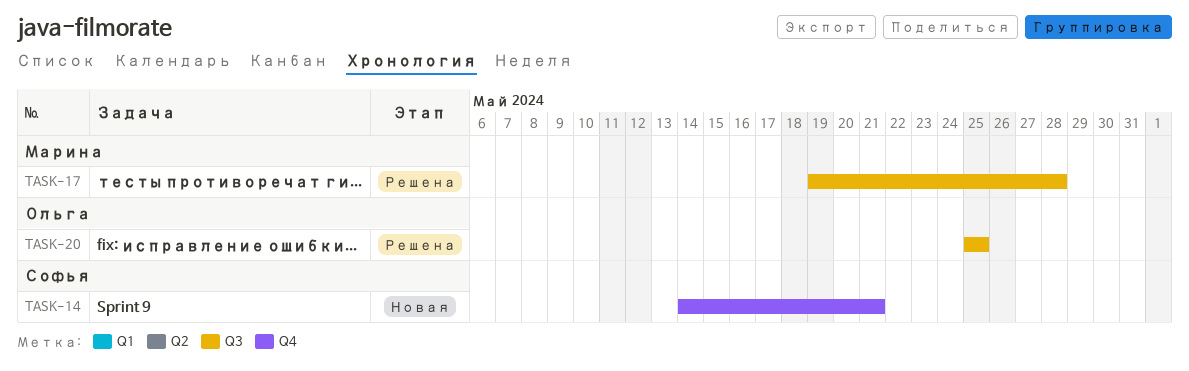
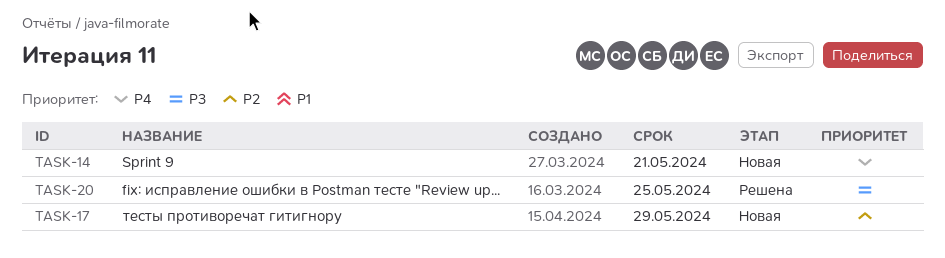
TASK-17, status: Решена -> Новая
TASK-17, due: May 28 -> May 29

